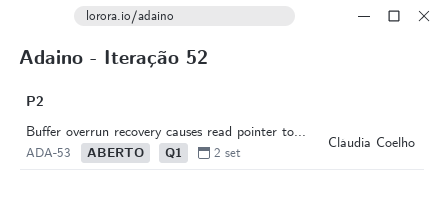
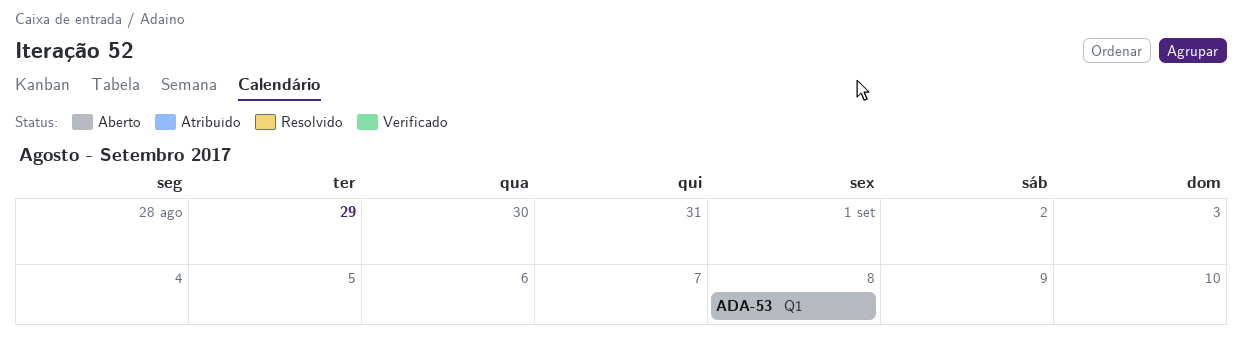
ADA-53, due: Sep 2 -> Sep 8

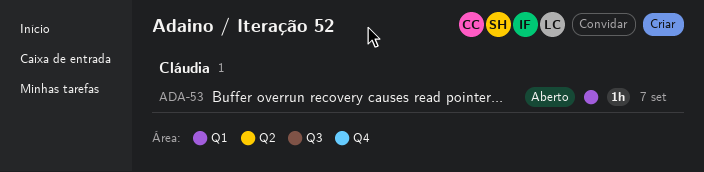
ADA-53, due: Sep 8 -> Sep 7

